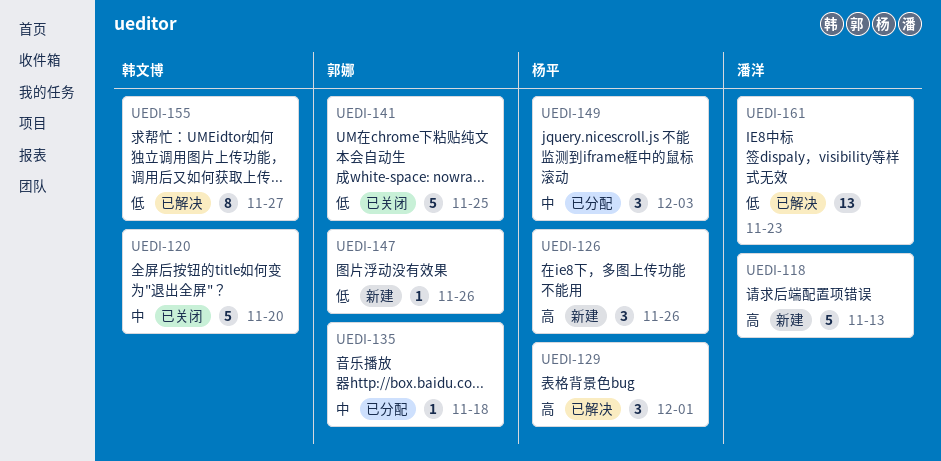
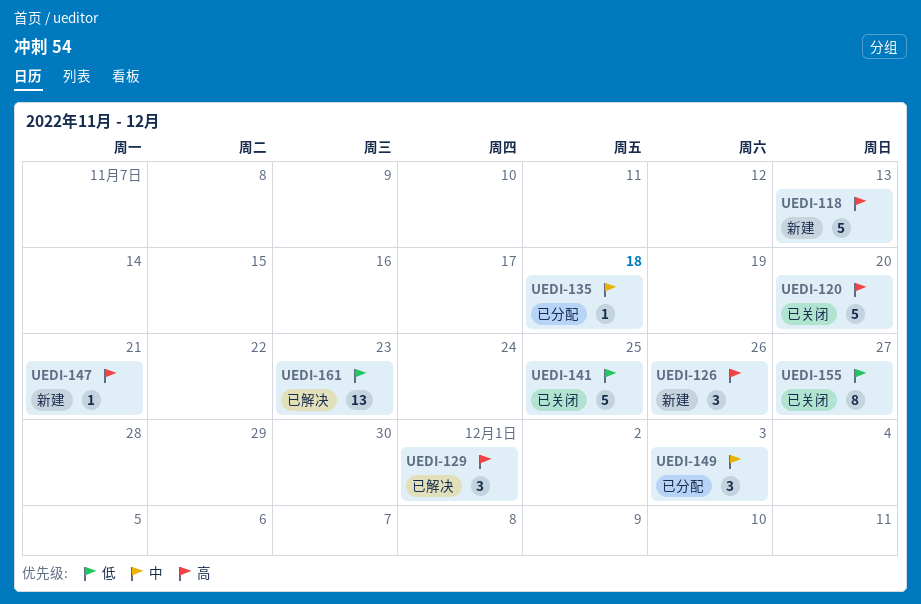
UEDI-120, priority: 中 -> 高
UEDI-147, priority: 低 -> 高
UEDI-147, due: Nov 26 -> Nov 21
UEDI-155, status: 已解决 -> 已关闭

